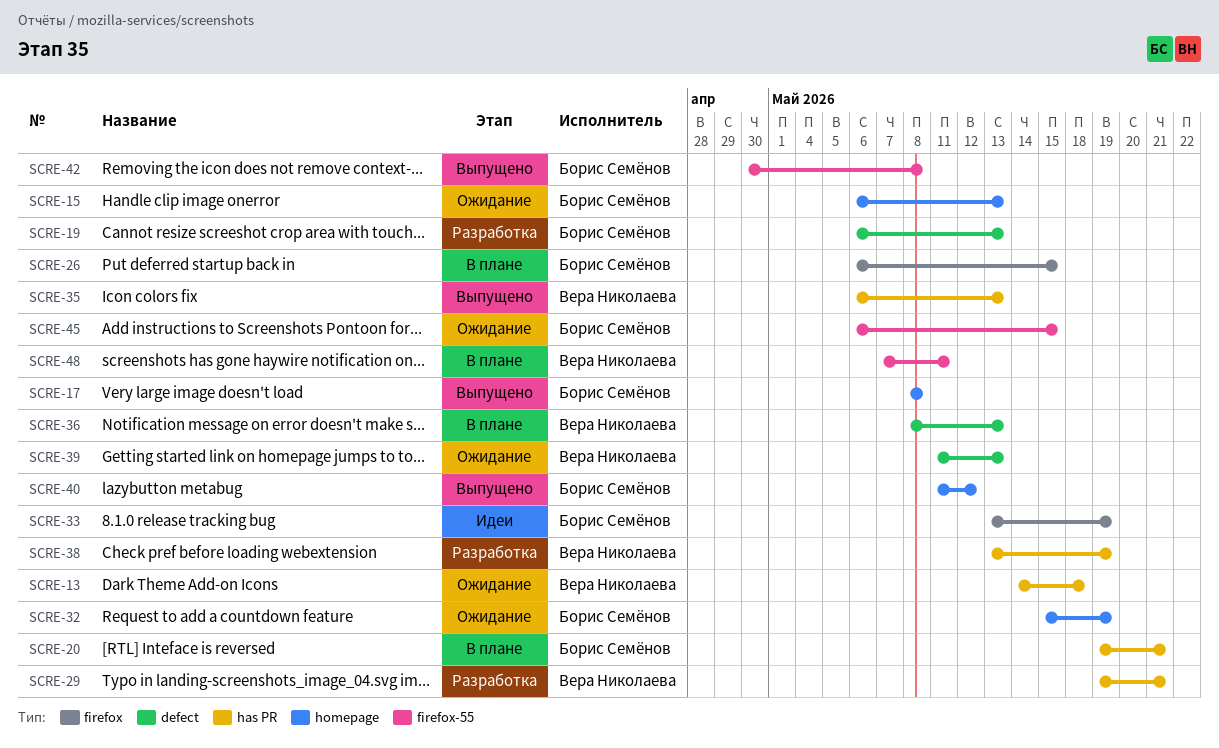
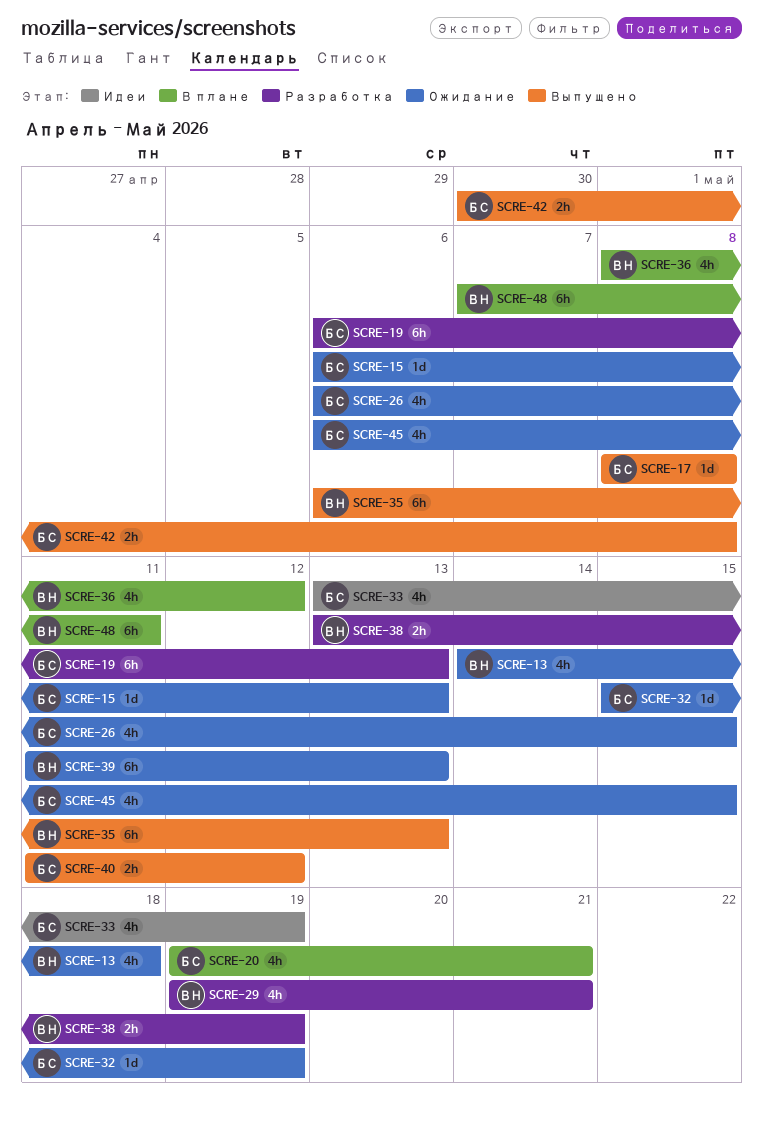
SCRE-26, status: В плане -> Ожидание
SCRE-36, due: May 13 -> May 12

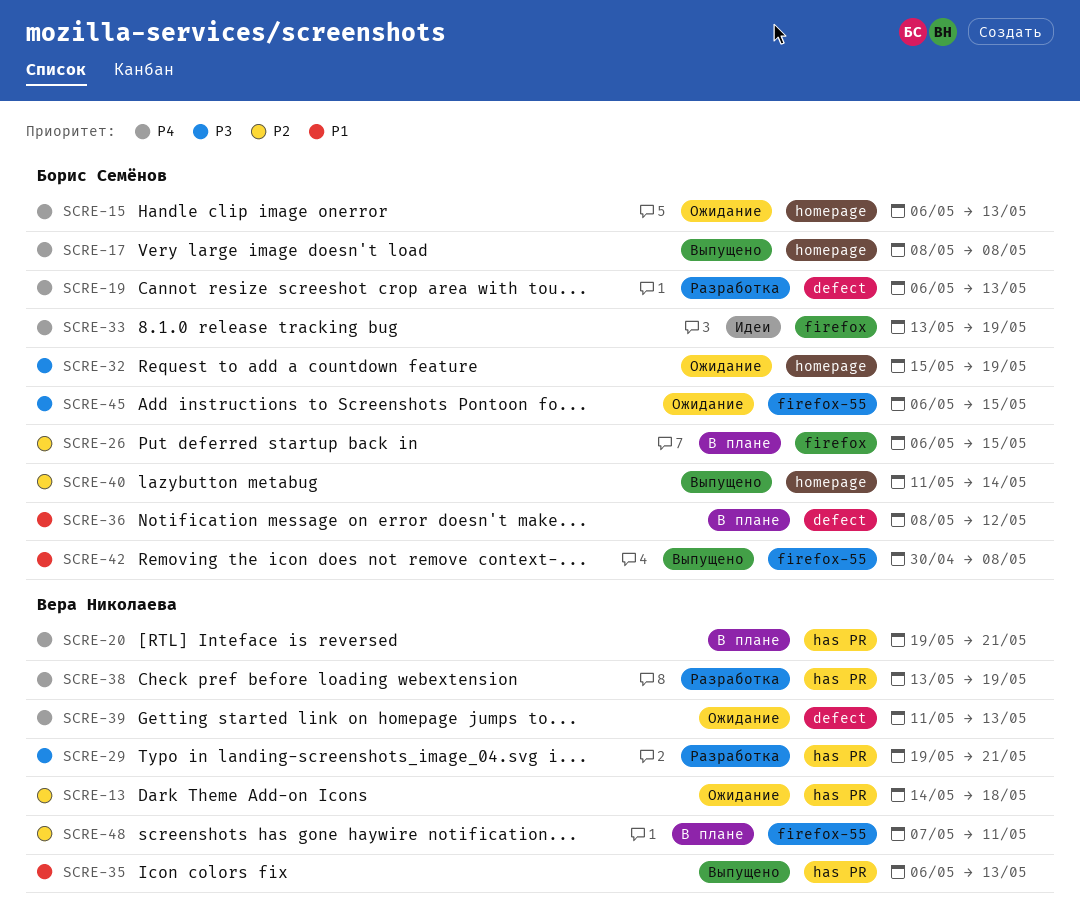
SCRE-20, owner: Борис Семёнов -> Вера Николаева
SCRE-26, status: Ожидание -> В плане
SCRE-36, owner: Вера Николаева -> Борис Семёнов
SCRE-40, due: May 12 -> May 14

